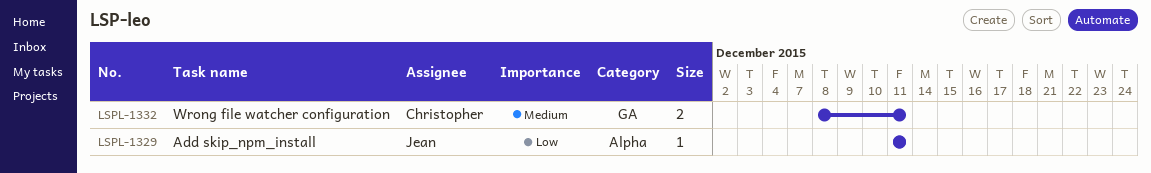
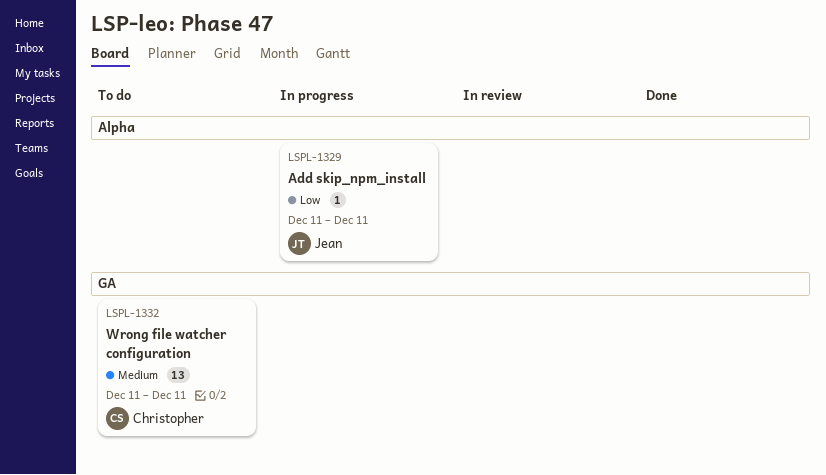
LSPL-1332, estimate: 2 -> 13
LSPL-1332, start: Dec 8 -> Dec 11

